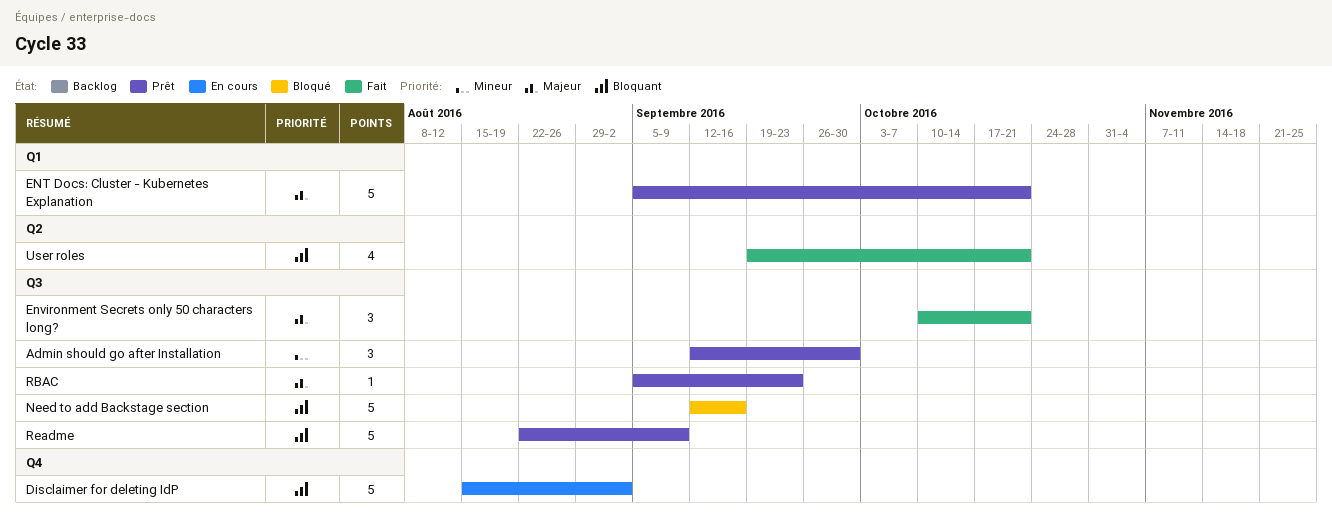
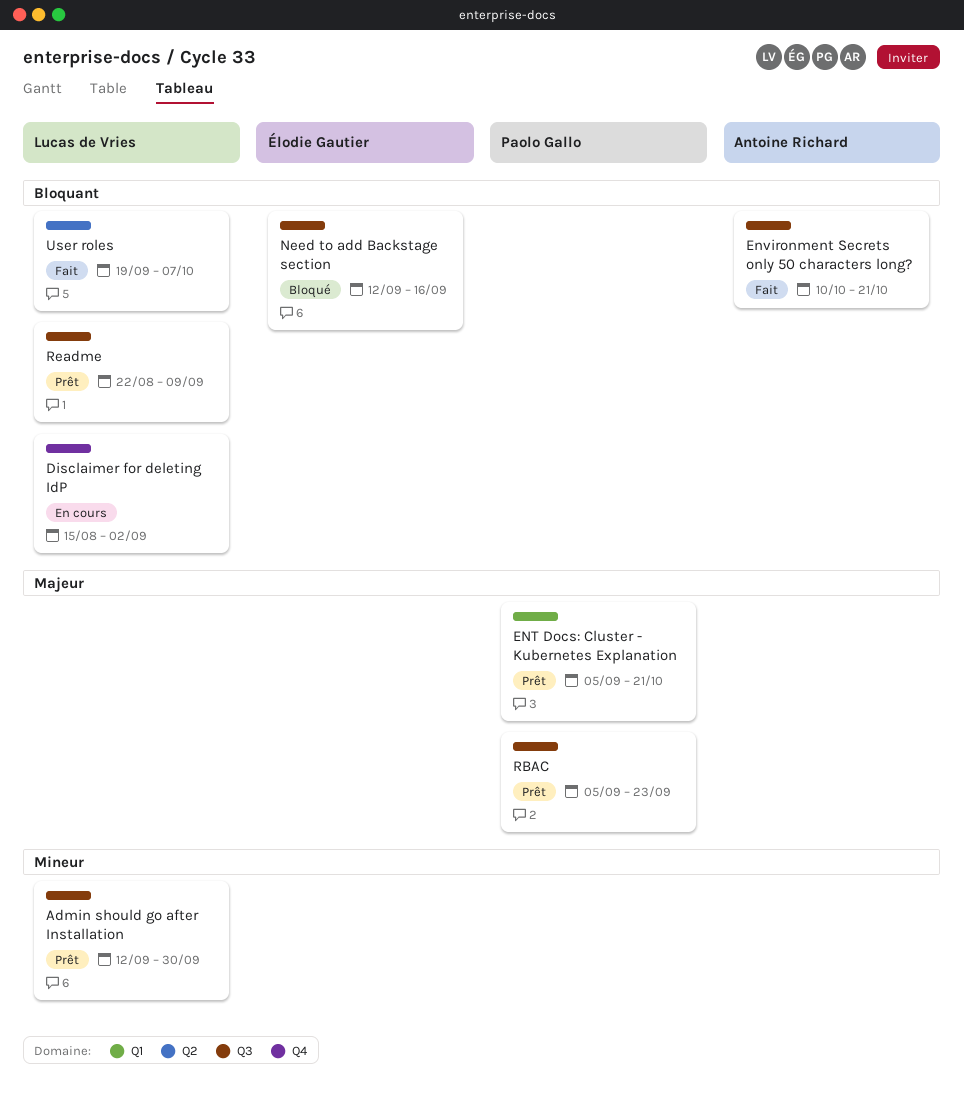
Environment Secrets only 50 characters long?, priority: Majeur -> Bloquant
User roles, due: Oct 21 -> Oct 7

